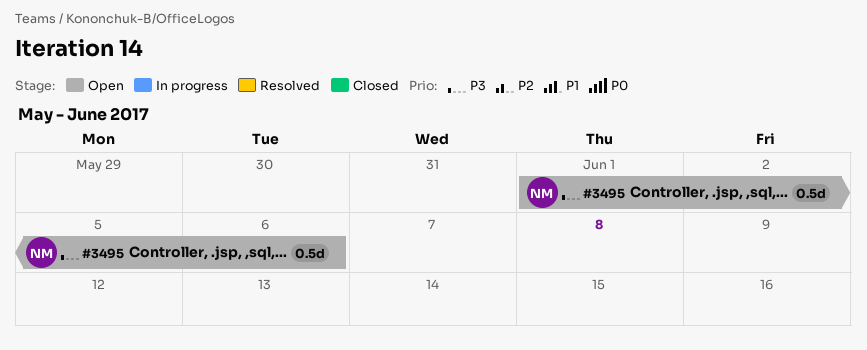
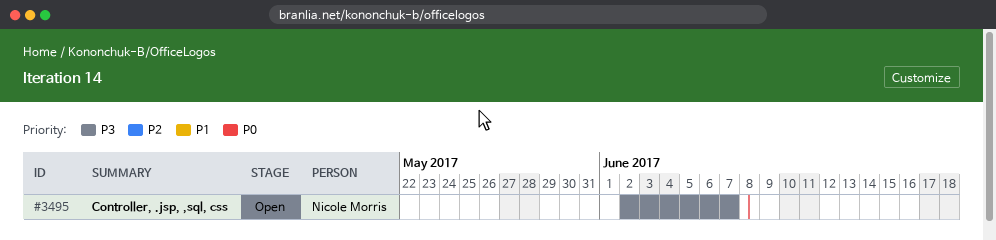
#3495, start: Jun 1 -> Jun 2
#3495, due: Jun 6 -> Jun 7

